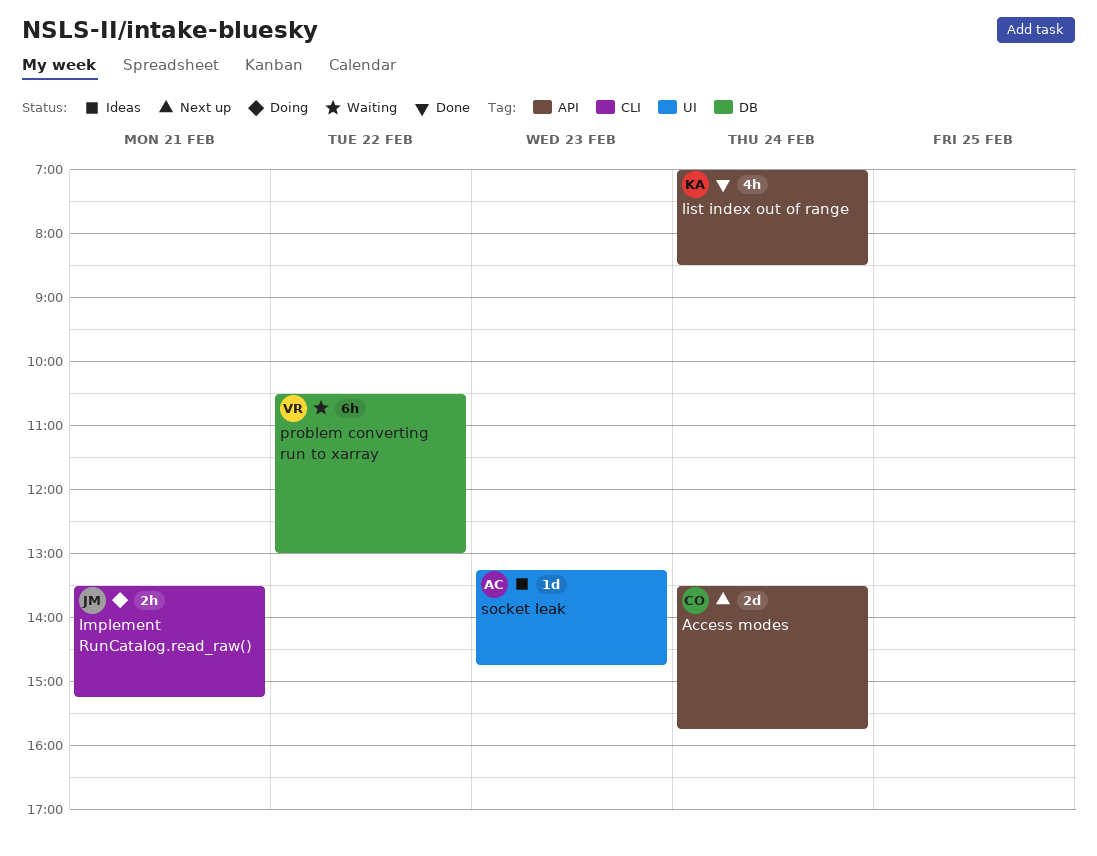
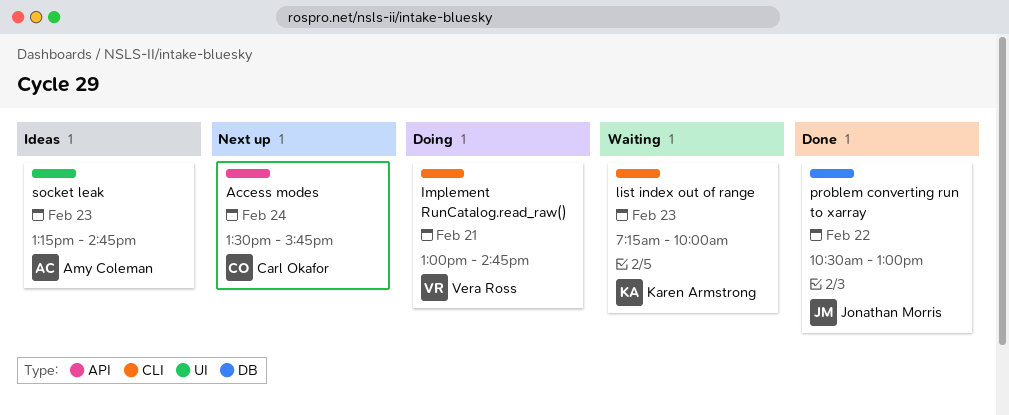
Implement RunCatalog.read_raw(), owner: Jonathan Morris -> Vera Ross
Implement RunCatalog.read_raw(), begins: 13:30 -> 13:00
Implement RunCatalog.read_raw(), ends: 15:15 -> 14:45
list index out of range, status: Done -> Waiting
list index out of range, label: API -> CLI
list index out of range, day: Feb 24 -> Feb 23
list index out of range, begins: 07:00 -> 07:15
list index out of range, ends: 08:30 -> 10:00
problem converting run to xarray, status: Waiting -> Done
problem converting run to xarray, owner: Vera Ross -> Jonathan Morris

